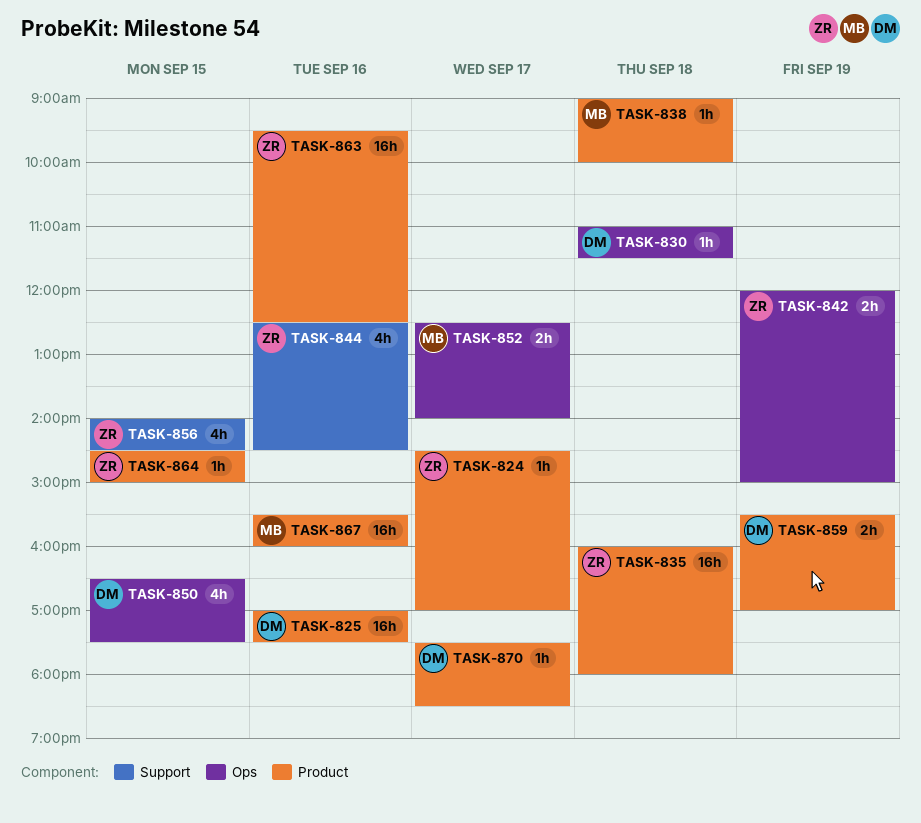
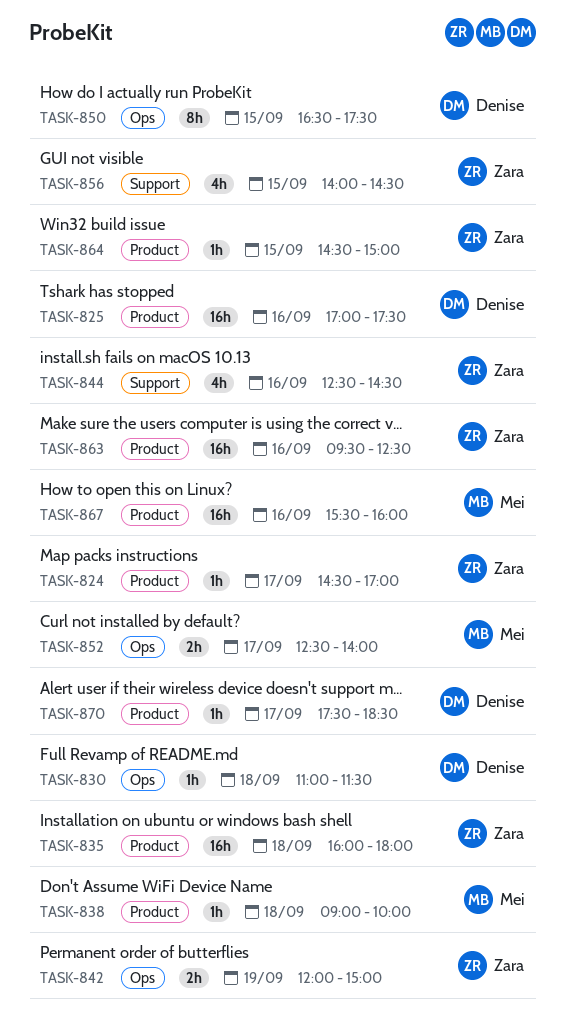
TASK-850, estimate: 4h -> 8h
TASK-859: present -> none

